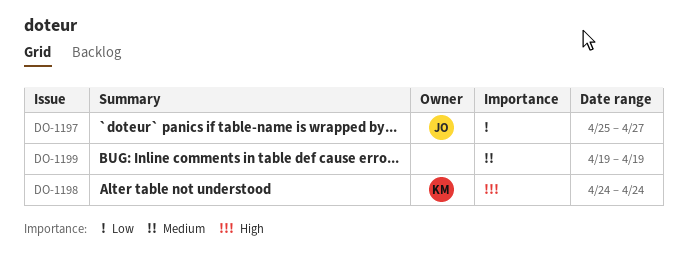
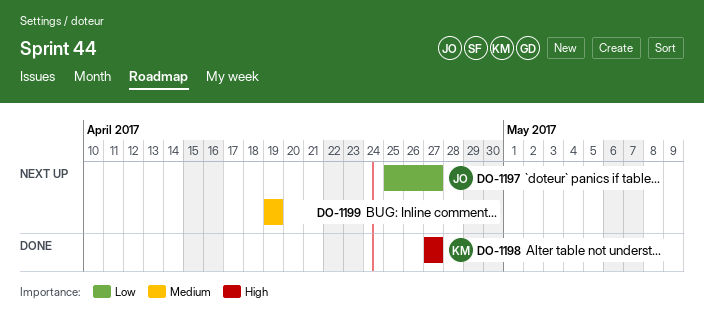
DO-1198, start: Apr 24 -> Apr 27
DO-1198, due: Apr 24 -> Apr 27

